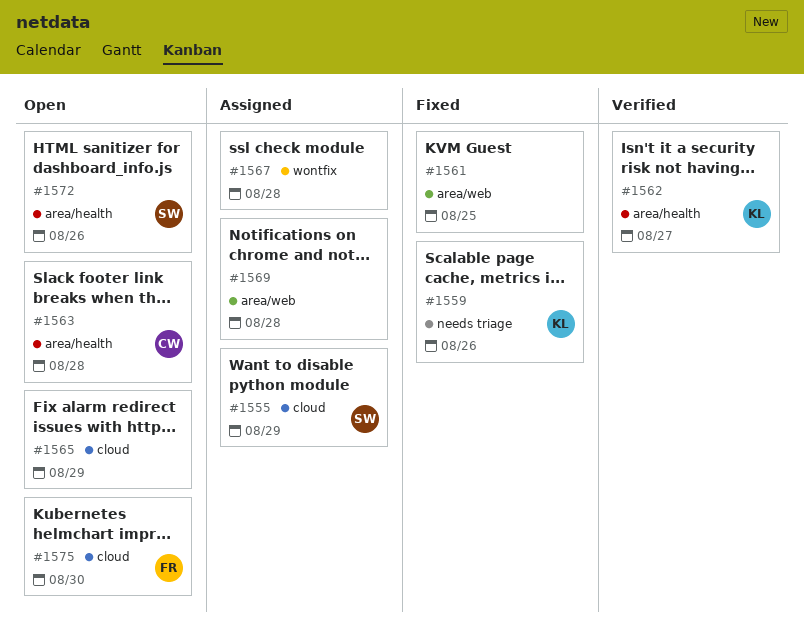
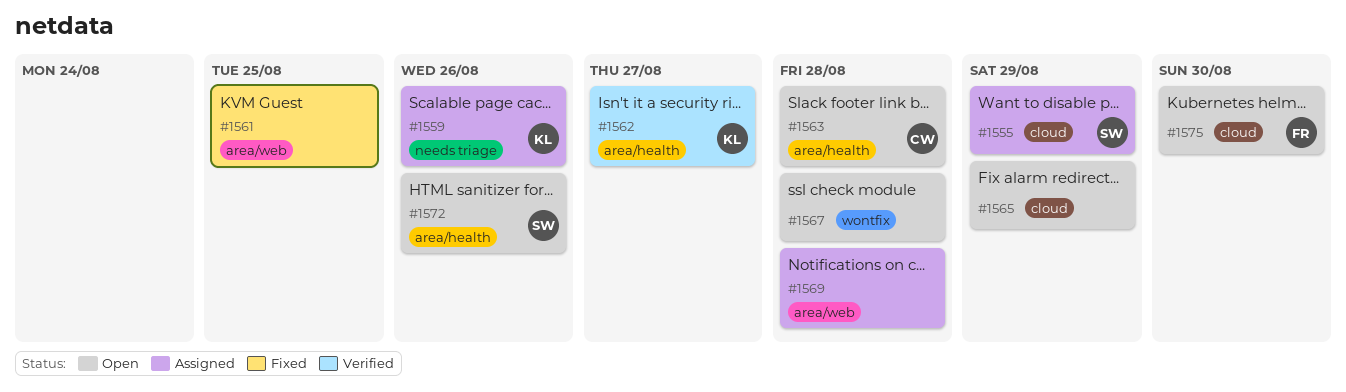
#1559, status: Fixed -> Assigned
#1567, status: Assigned -> Open

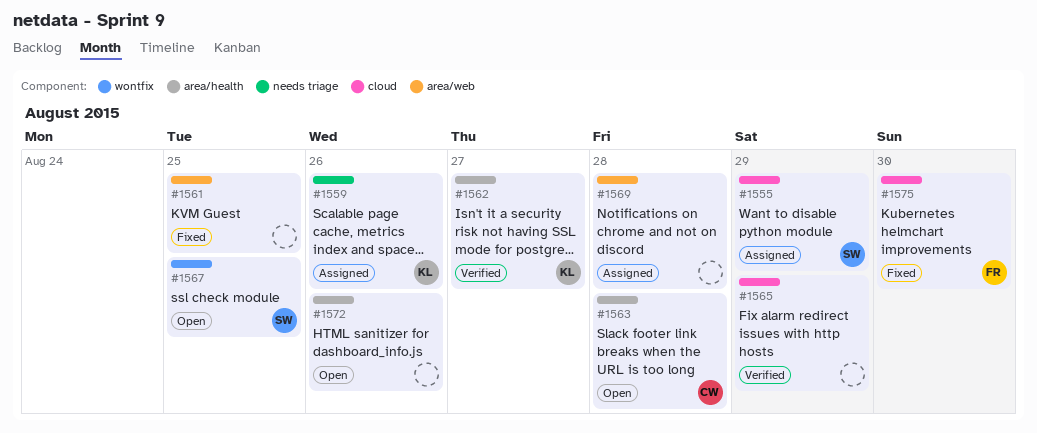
#1565, status: Open -> Verified
#1567, owner: none -> SW
#1567, due: Aug 28 -> Aug 25
#1572, owner: SW -> none
#1575, status: Open -> Fixed

